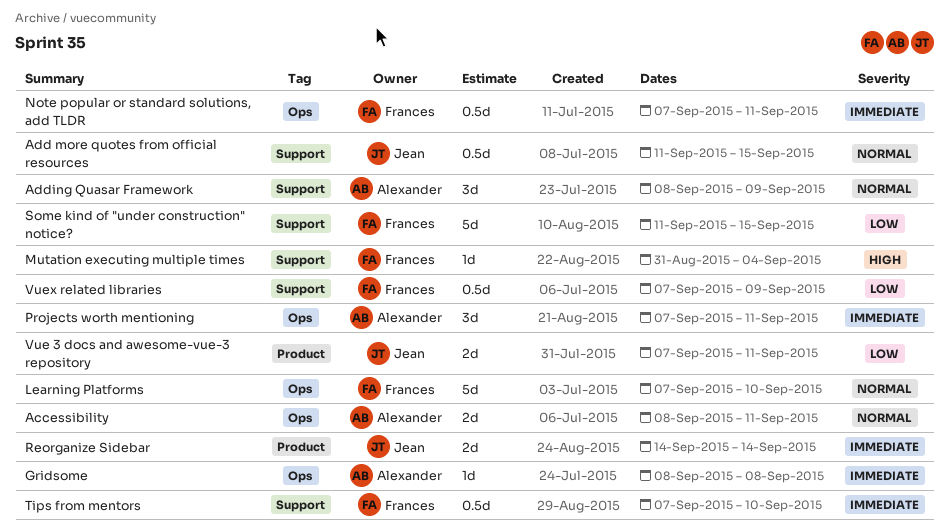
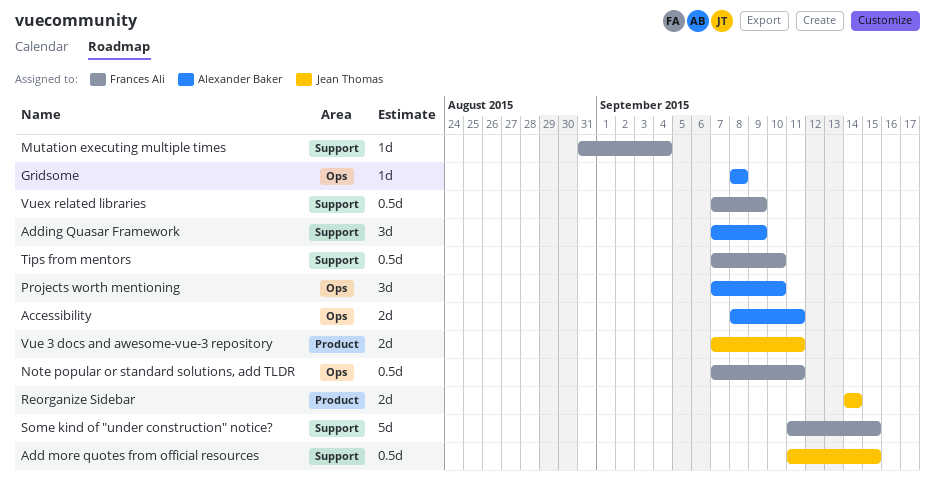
Adding Quasar Framework, start: Sep 8 -> Sep 7
Learning Platforms: present -> none
Projects worth mentioning, due: Sep 11 -> Sep 10

